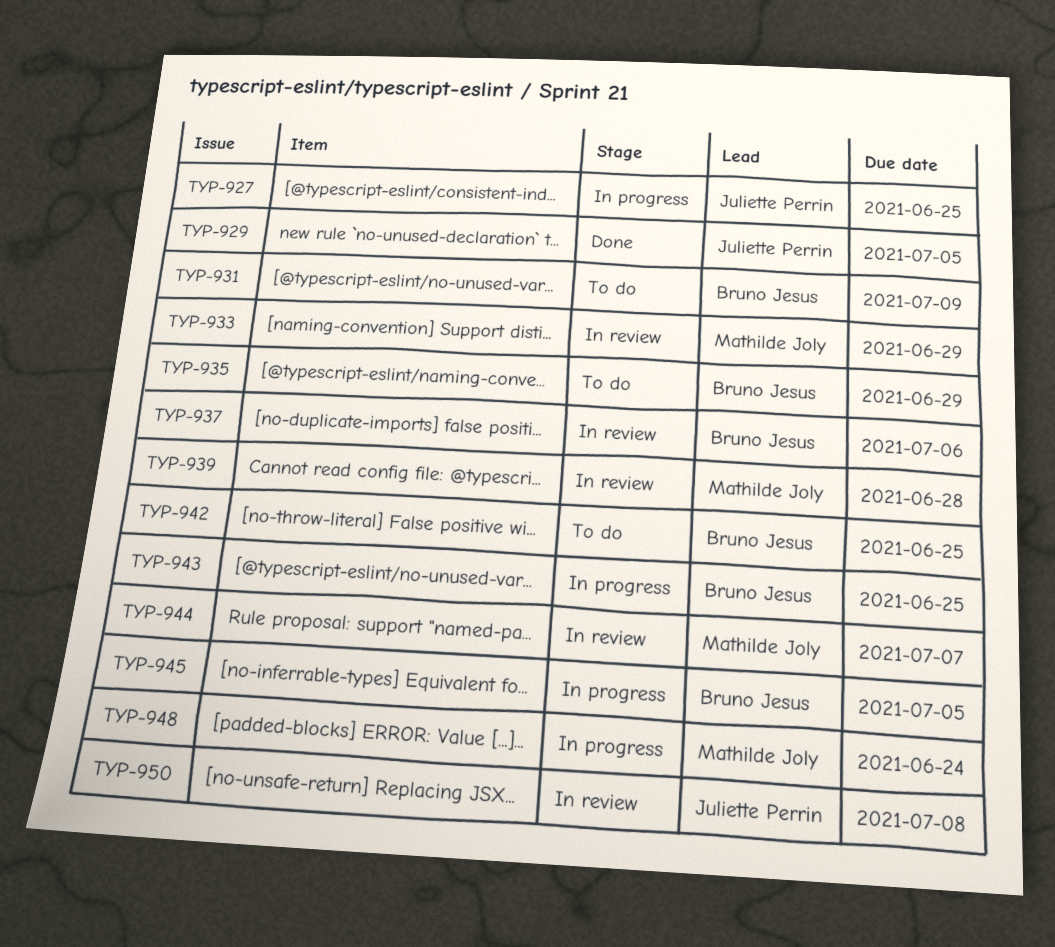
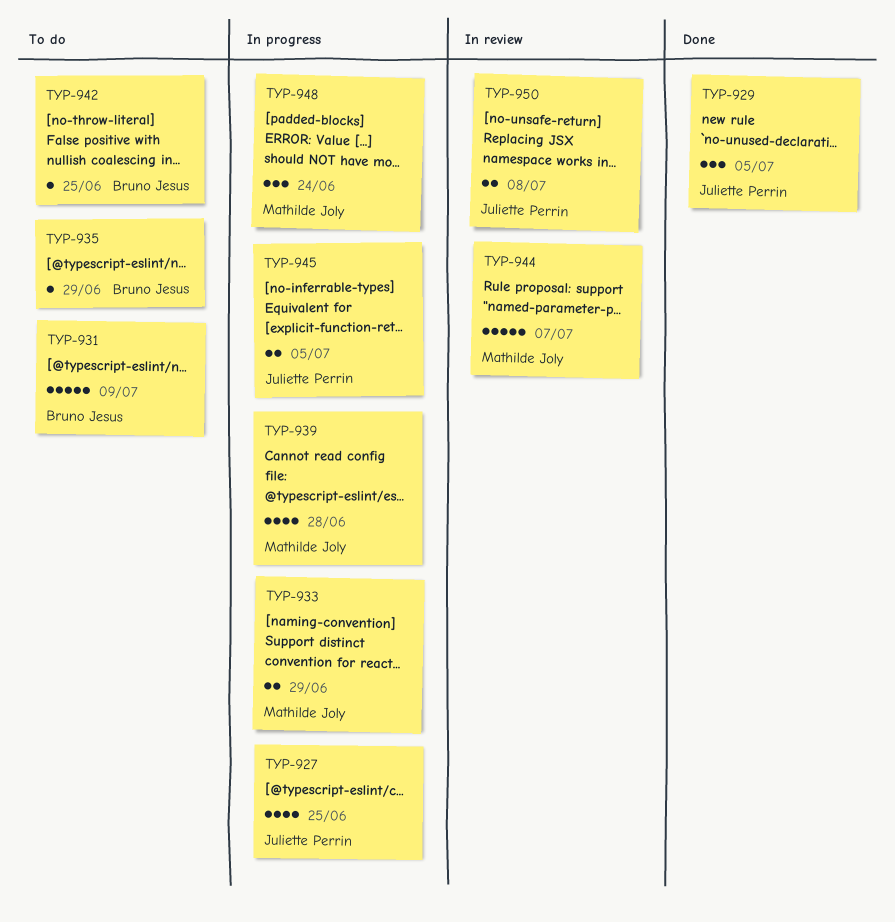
TYP-933, status: In review -> In progress
TYP-937: present -> none
TYP-939, status: In review -> In progress
TYP-943: present -> none
TYP-945, owner: Bruno Jesus -> Juliette Perrin

